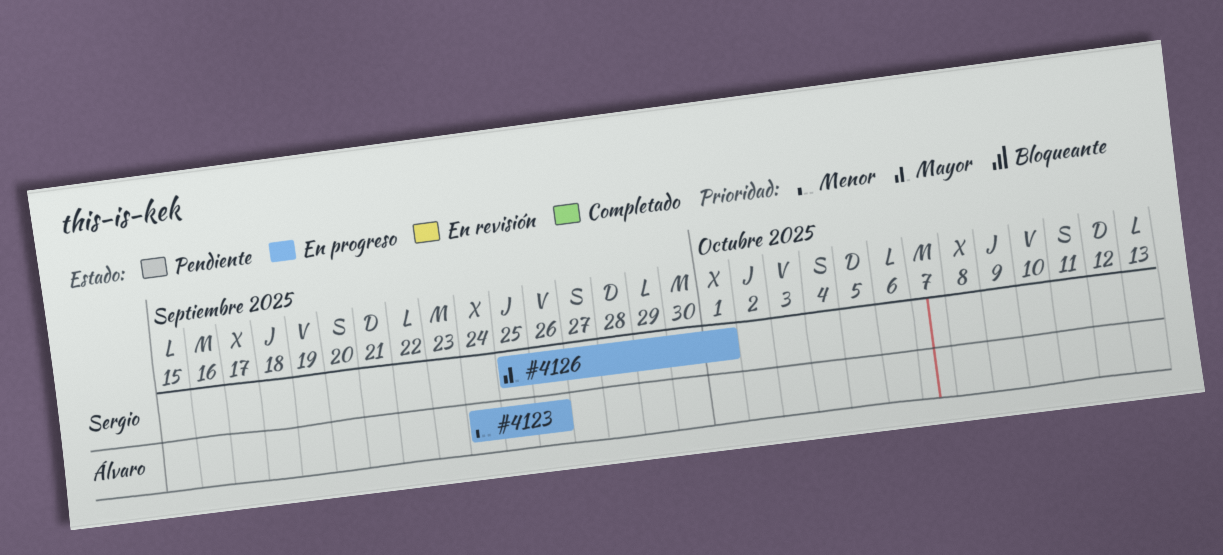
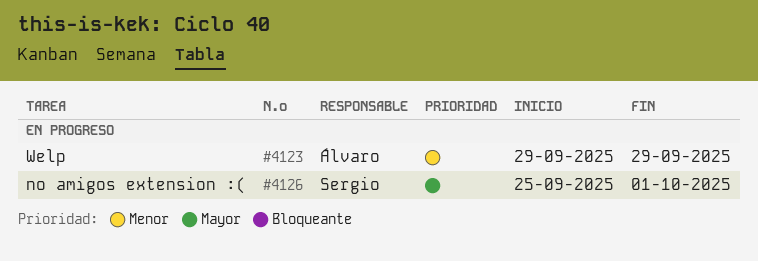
#4123, start: Sep 24 -> Sep 29
#4123, due: Sep 26 -> Sep 29

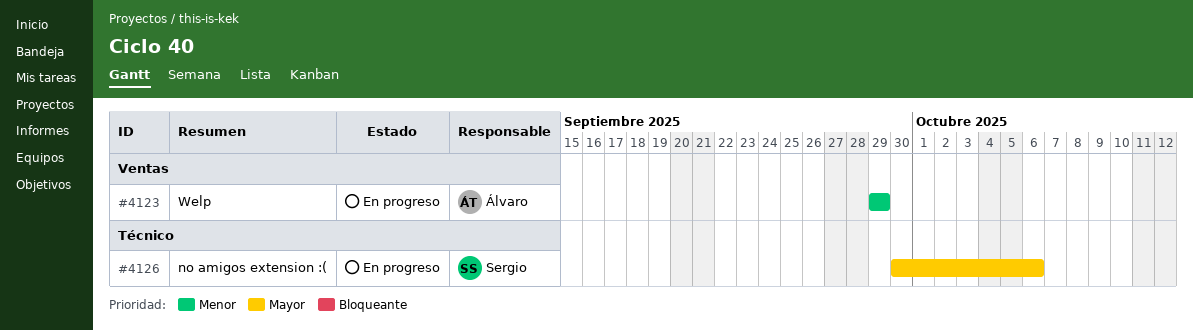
#4126, start: Sep 25 -> Sep 30
#4126, due: Oct 1 -> Oct 6

